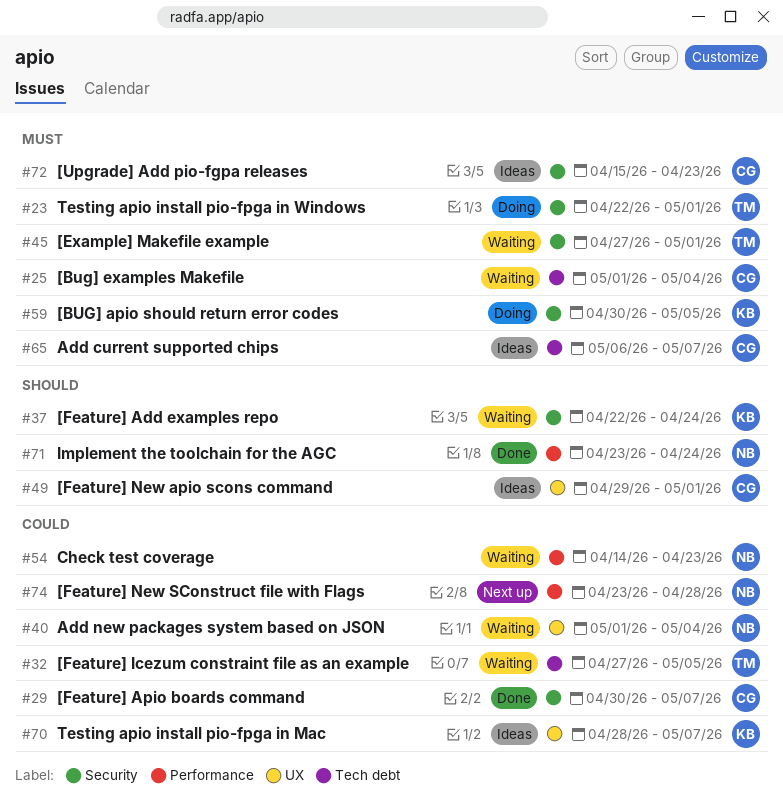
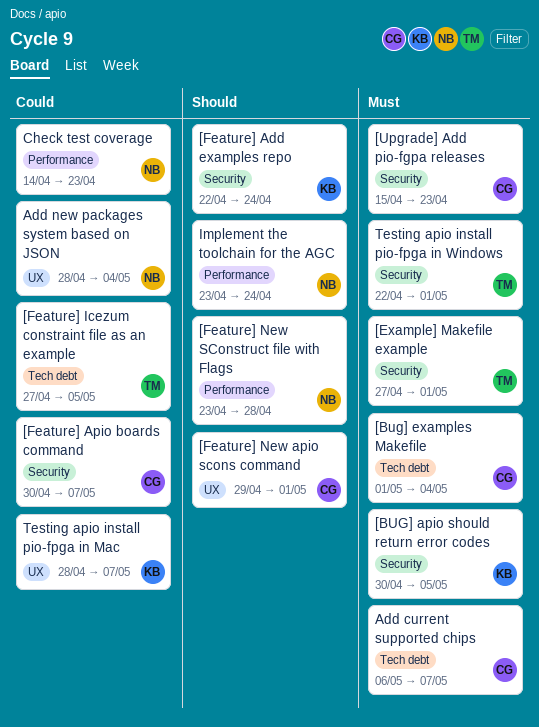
[Feature] New SConstruct file with Flags, priority: Could -> Should
Add new packages system based on JSON, start: May 1 -> Apr 28

